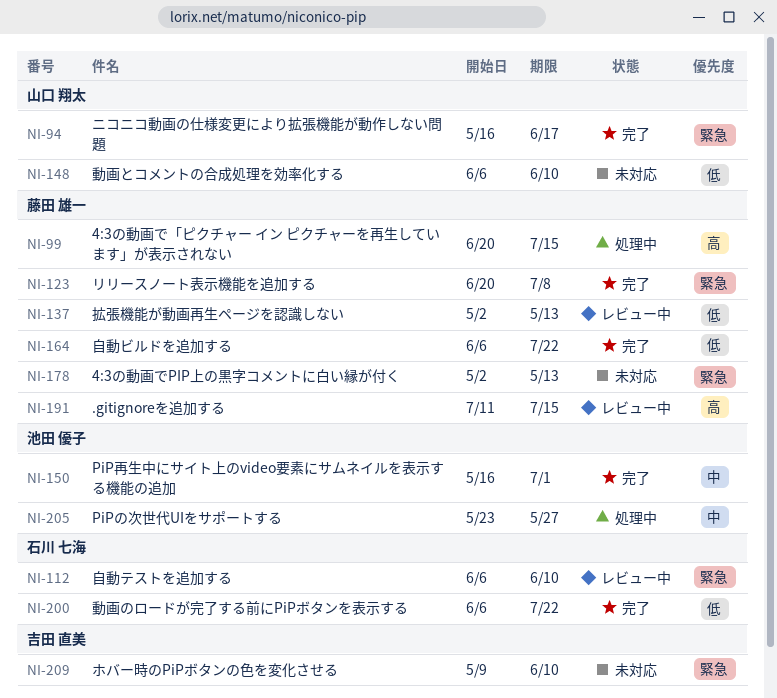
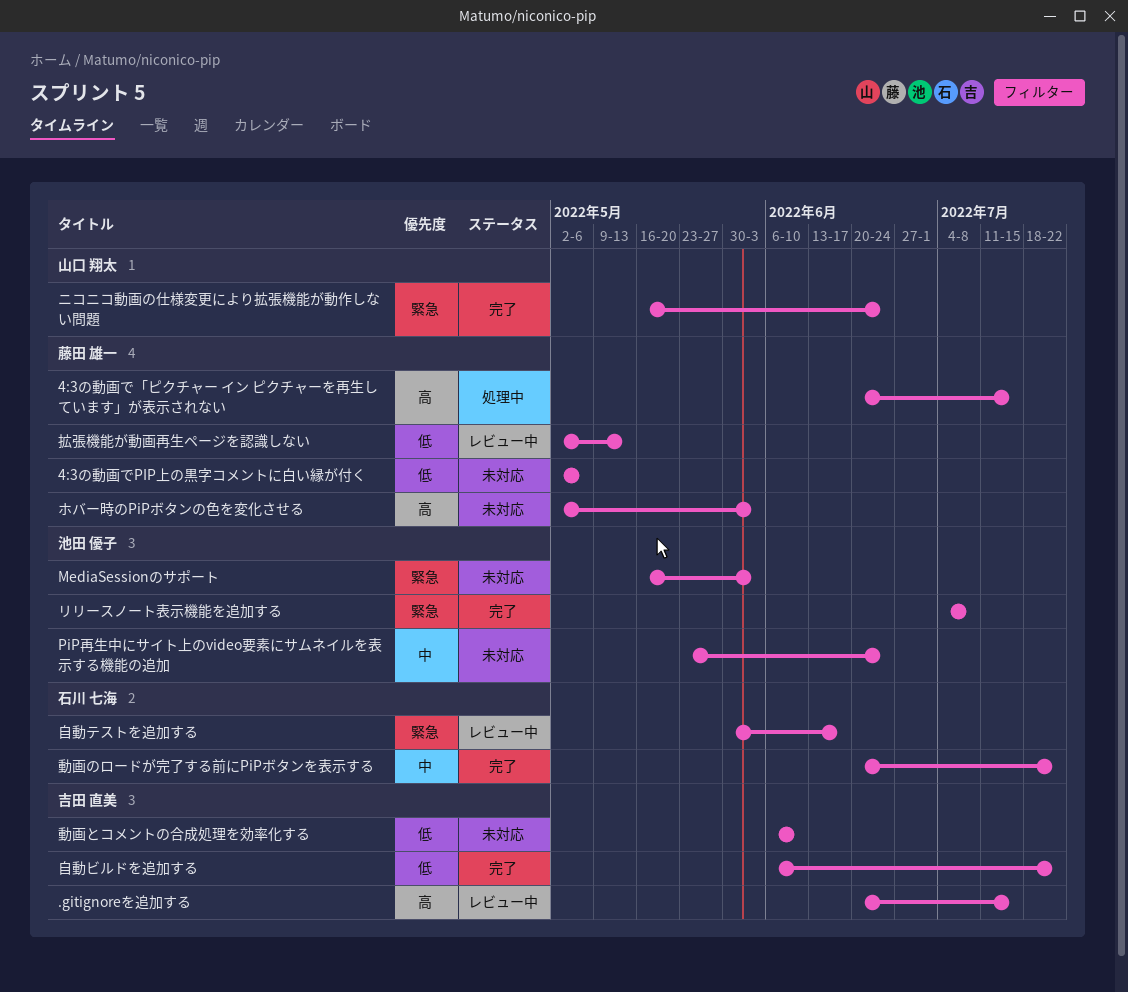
.gitignoreを追加する, owner: 藤田 雄一 -> 吉田 直美
.gitignoreを追加する, start: Jul 11 -> Jun 20
4:3の動画でPIP上の黒字コメントに白い縁が付く, priority: 緊急 -> 低
4:3の動画でPIP上の黒字コメントに白い縁が付く, due: May 13 -> May 6
MediaSessionのサポート: none -> present
PiPの次世代UIをサポートする: present -> none
PiP再生中にサイト上のvideo要素にサムネイルを表示する機能の追加, status: 完了 -> 未対応
PiP再生中にサイト上のvideo要素にサムネイルを表示する機能の追加, start: May 16 -> May 23
PiP再生中にサイト上のvideo要素にサムネイルを表示する機能の追加, due: Jul 1 -> Jun 24
ニコニコ動画の仕様変更により拡張機能が動作しない問題, due: Jun 17 -> Jun 24
ホバー時のPiPボタンの色を変化させる, owner: 吉田 直美 -> 藤田 雄一
ホバー時のPiPボタンの色を変化させる, priority: 緊急 -> 高
ホバー時のPiPボタンの色を変化させる, start: May 9 -> May 2
ホバー時のPiPボタンの色を変化させる, due: Jun 10 -> Jun 3
リリースノート表示機能を追加する, owner: 藤田 雄一 -> 池田 優子
リリースノート表示機能を追加する, start: Jun 20 -> Jul 4
動画とコメントの合成処理を効率化する, owner: 山口 翔太 -> 吉田 直美
動画のロードが完了する前にPiPボタンを表示する, priority: 低 -> 中
動画のロードが完了する前にPiPボタンを表示する, start: Jun 6 -> Jun 20
自動テストを追加する, start: Jun 6 -> May 30
自動テストを追加する, due: Jun 10 -> Jun 17
自動ビルドを追加する, owner: 藤田 雄一 -> 吉田 直美

